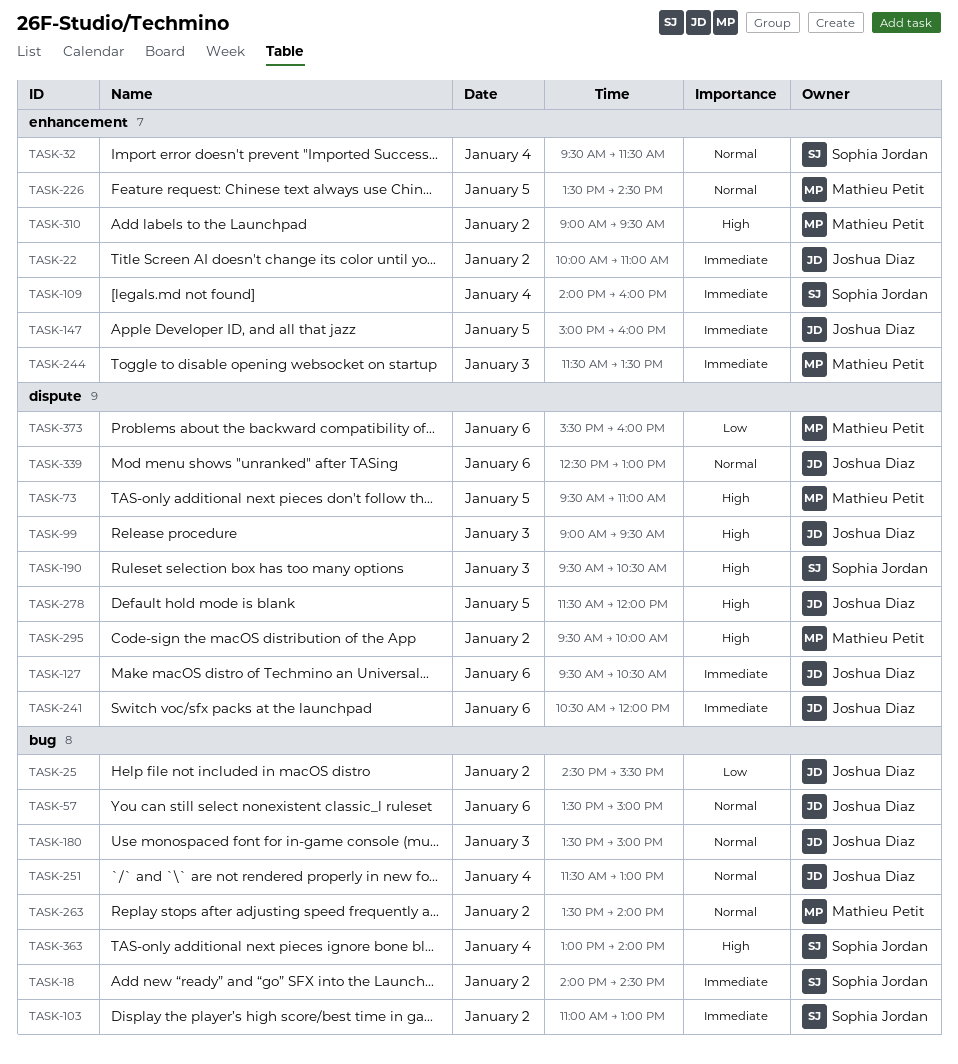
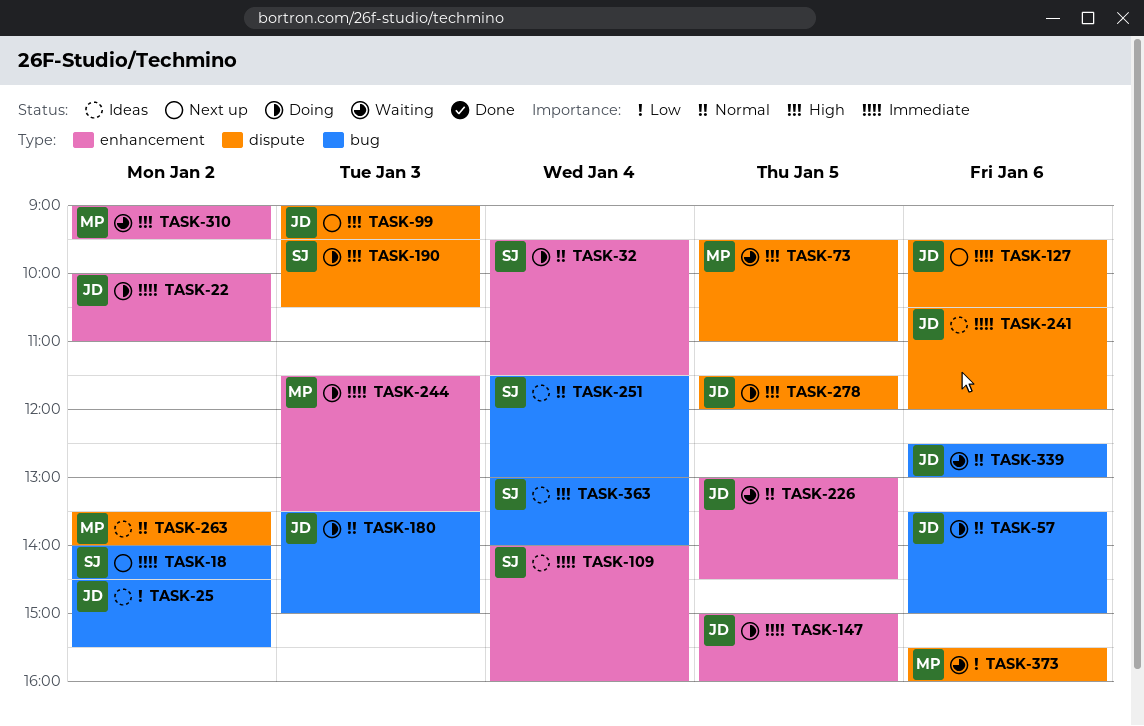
TASK-103: present -> none
TASK-226, owner: Mathieu Petit -> Joshua Diaz
TASK-226, begins: 13:30 -> 13:00
TASK-251, owner: Joshua Diaz -> Sophia Jordan
TASK-263, label: bug -> dispute
TASK-295: present -> none
TASK-339, label: dispute -> bug

